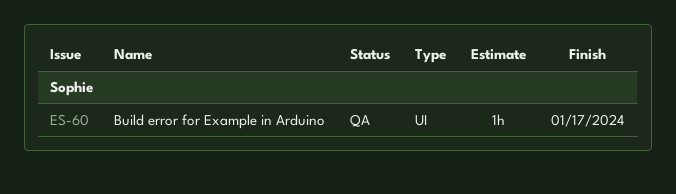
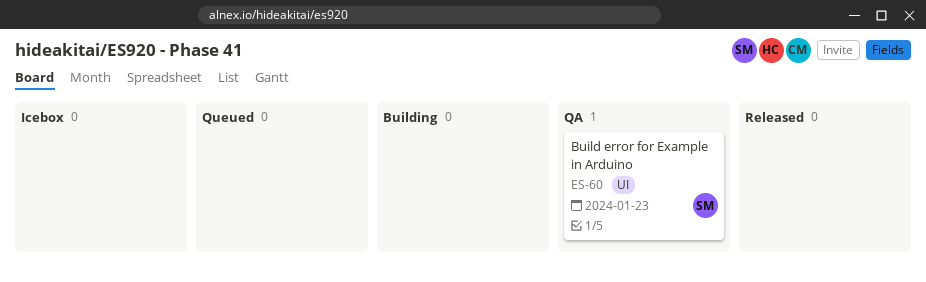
ES-60, due: Jan 17 -> Jan 23

